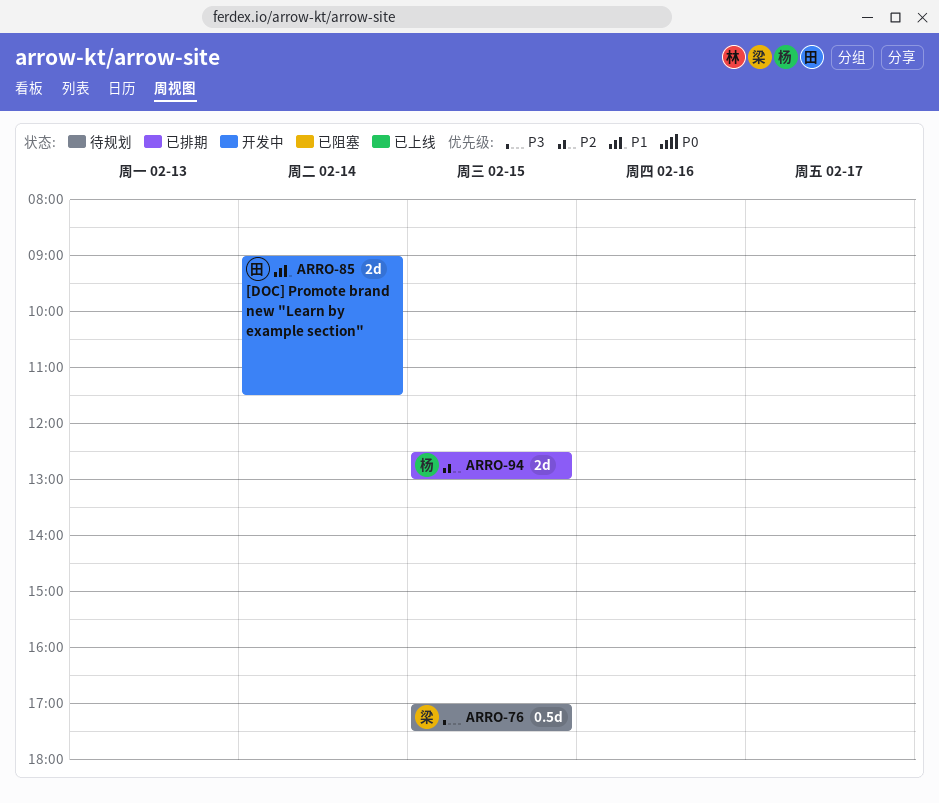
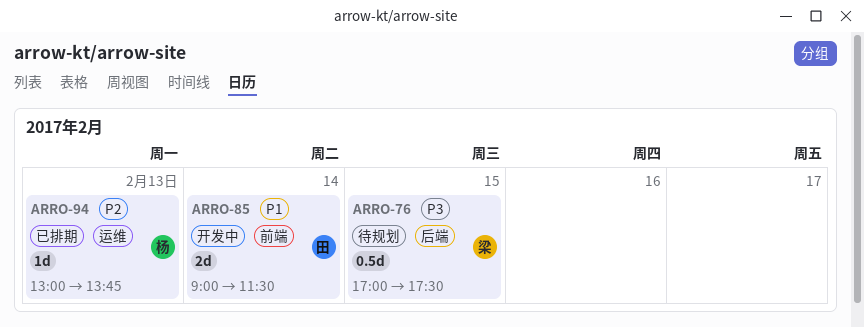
ARRO-94, estimate: 2d -> 1d
ARRO-94, day: Feb 15 -> Feb 13
ARRO-94, begins: 12:30 -> 13:00
ARRO-94, ends: 13:00 -> 13:45

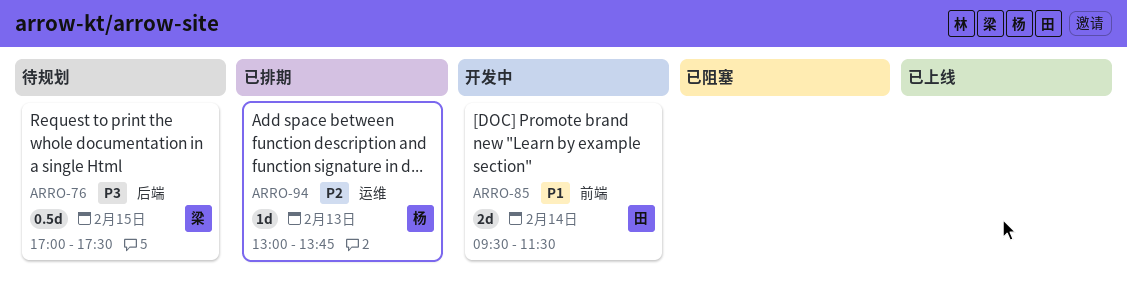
ARRO-85, begins: 09:00 -> 09:30

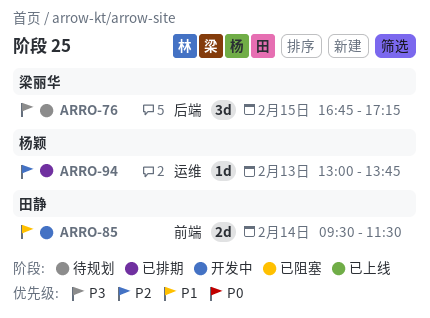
ARRO-76, estimate: 0.5d -> 3d
ARRO-76, begins: 17:00 -> 16:45
ARRO-76, ends: 17:30 -> 17:15

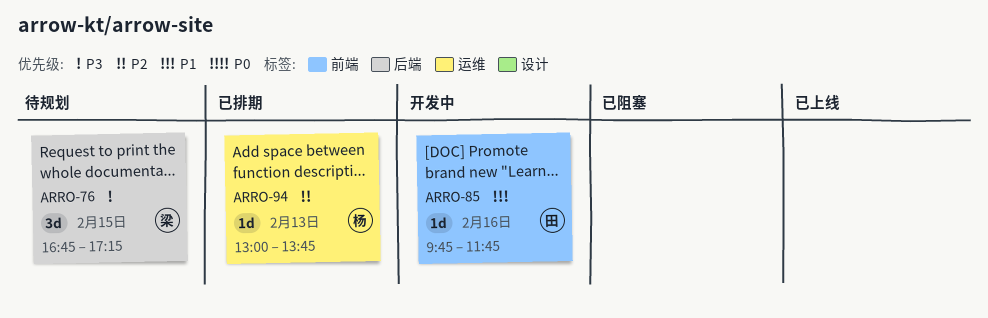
ARRO-85, estimate: 2d -> 1d
ARRO-85, day: Feb 14 -> Feb 16
ARRO-85, begins: 09:30 -> 09:45
ARRO-85, ends: 11:30 -> 11:45

